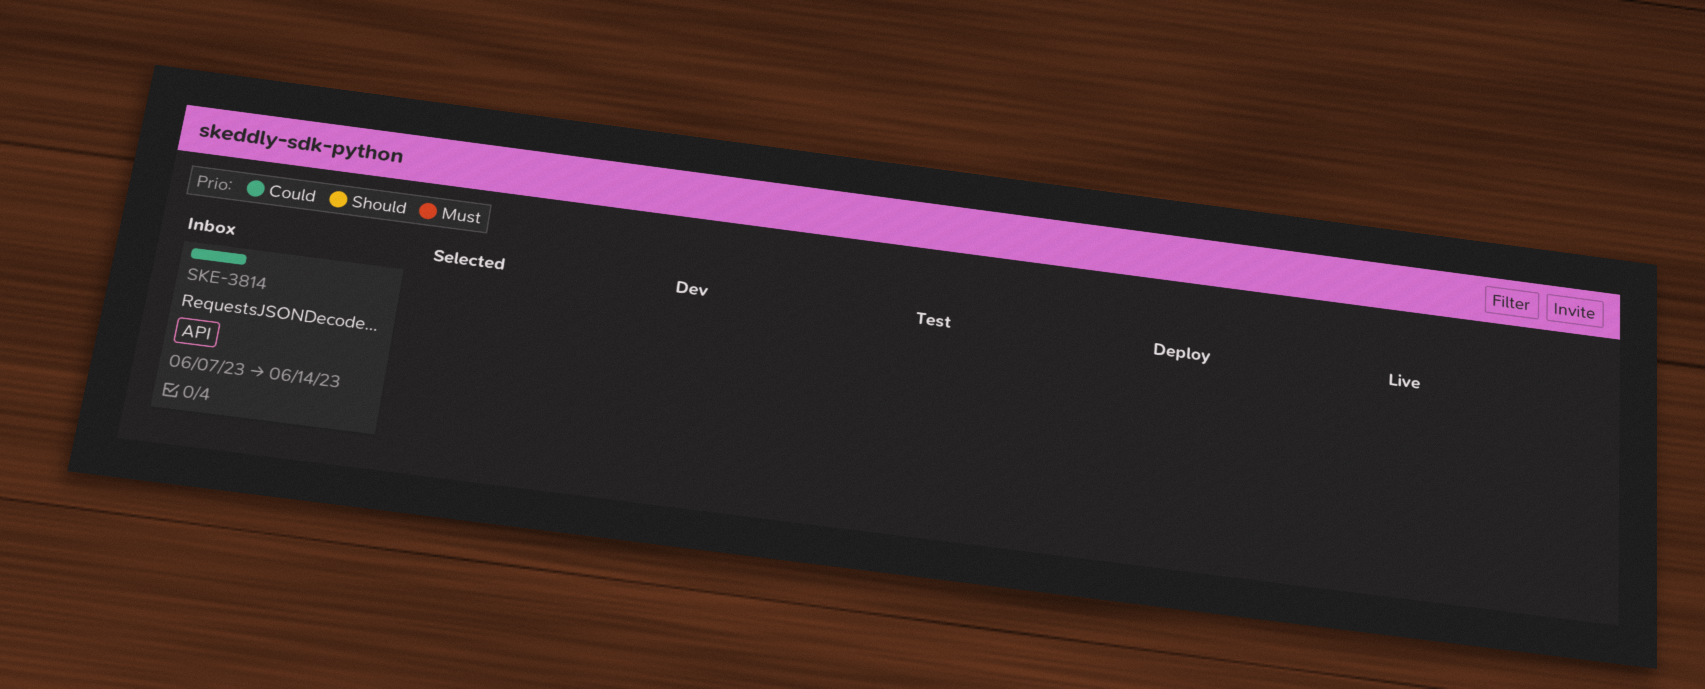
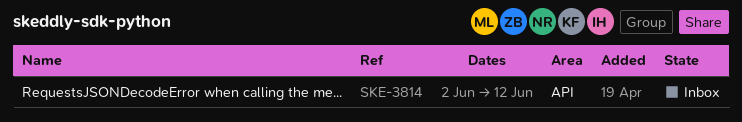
SKE-3814, start: Jun 7 -> Jun 2
SKE-3814, due: Jun 14 -> Jun 12

